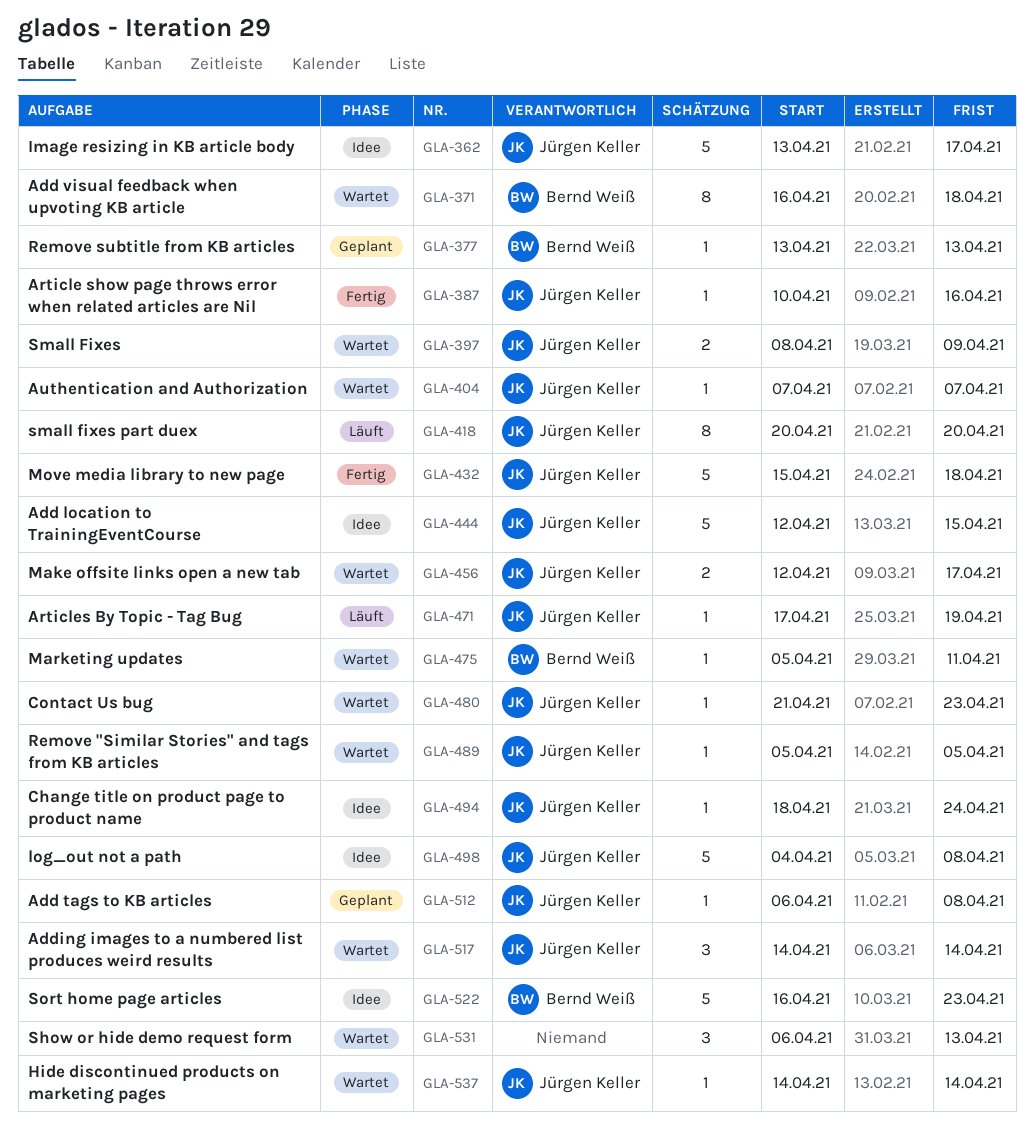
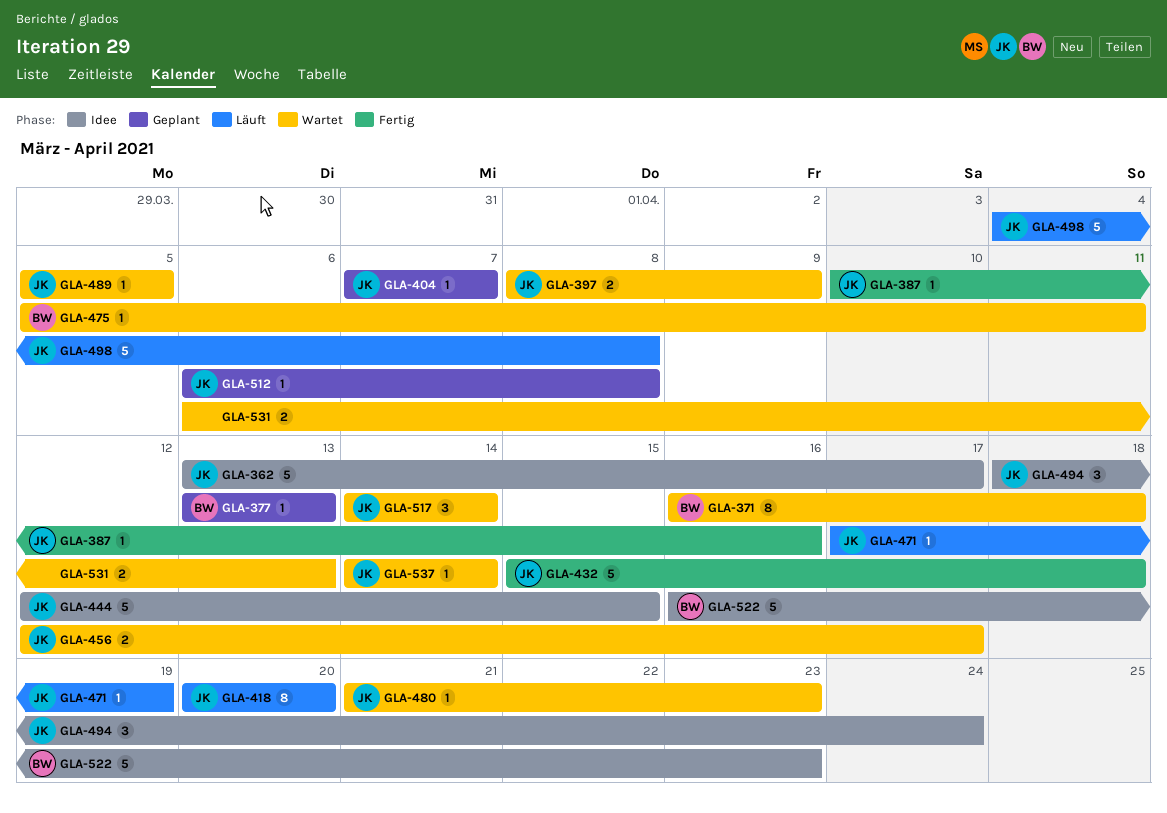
GLA-404, status: Wartet -> Geplant
GLA-494, estimate: 1 -> 3
GLA-498, status: Idee -> Läuft
GLA-531, estimate: 3 -> 2

